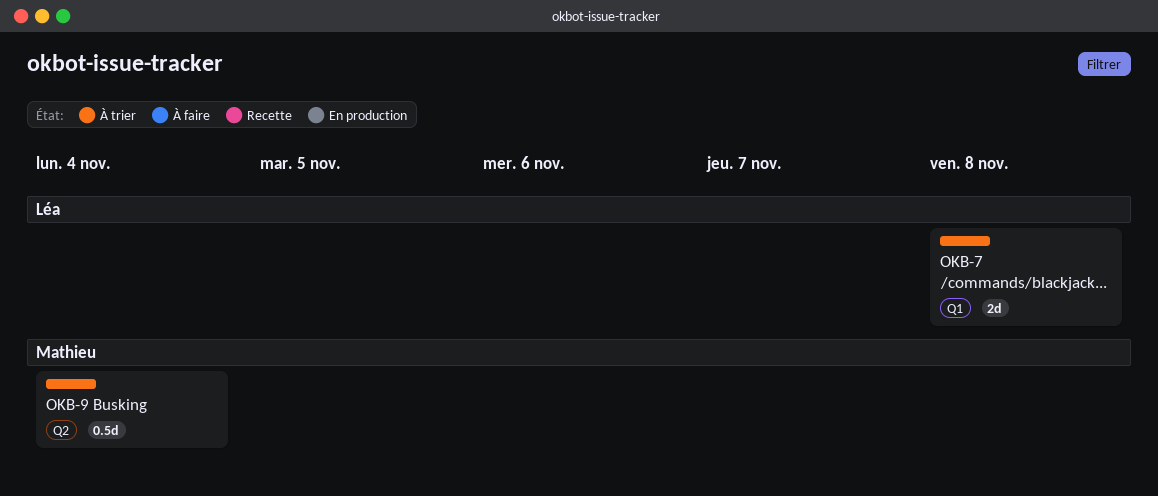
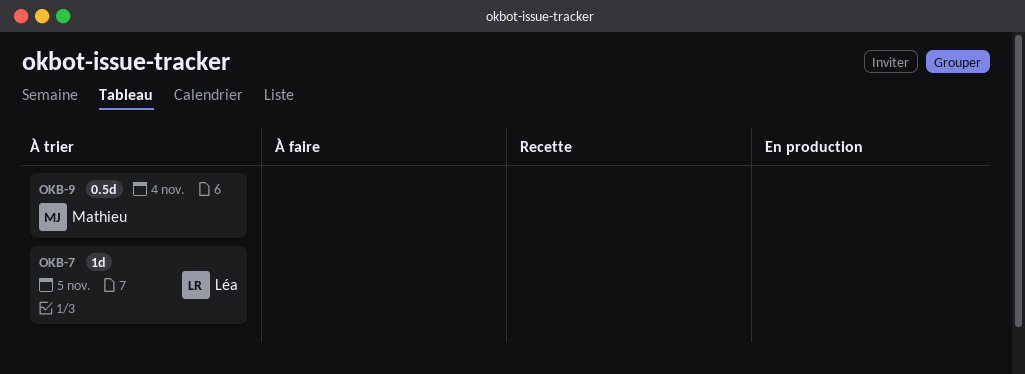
OKB-7, estimate: 2d -> 1d
OKB-7, due: Nov 8 -> Nov 5

